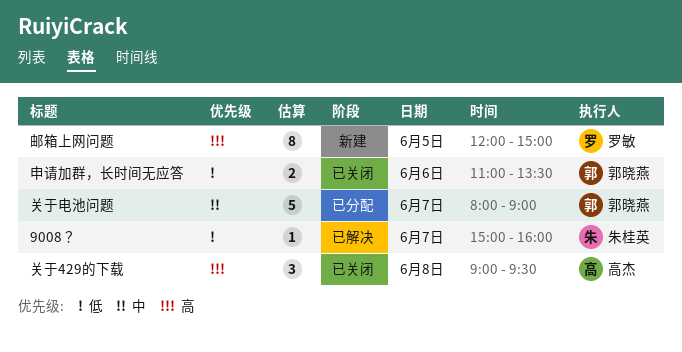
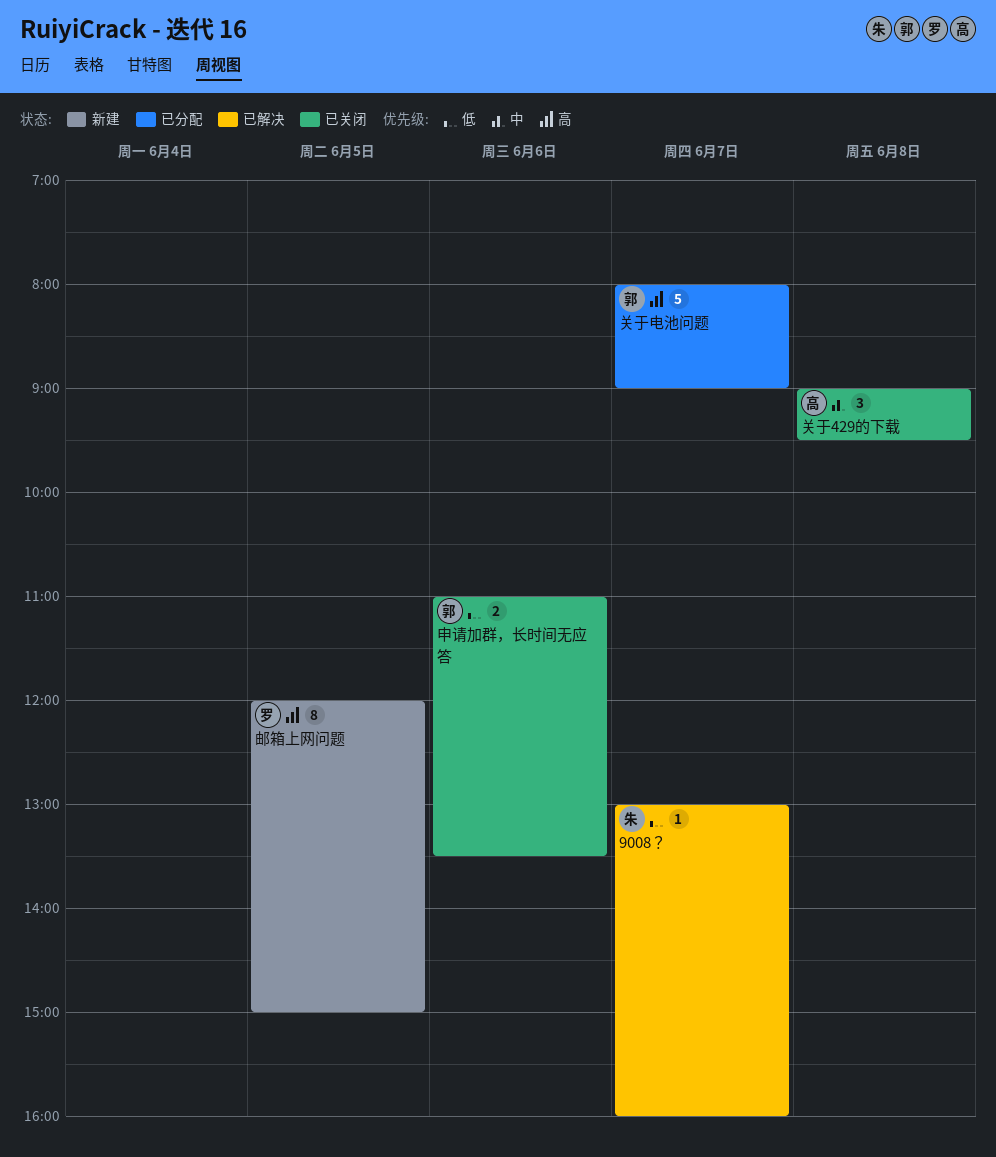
9008？, begins: 15:00 -> 13:00
关于429的下载, priority: 高 -> 中
关于电池问题, priority: 中 -> 高

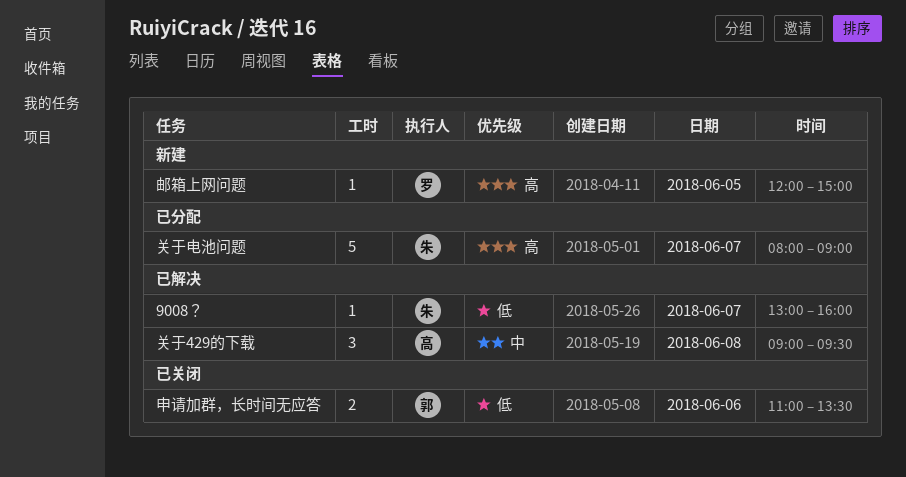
关于429的下载, status: 已关闭 -> 已解决
关于电池问题, owner: 郭 -> 朱
邮箱上网问题, estimate: 8 -> 1

